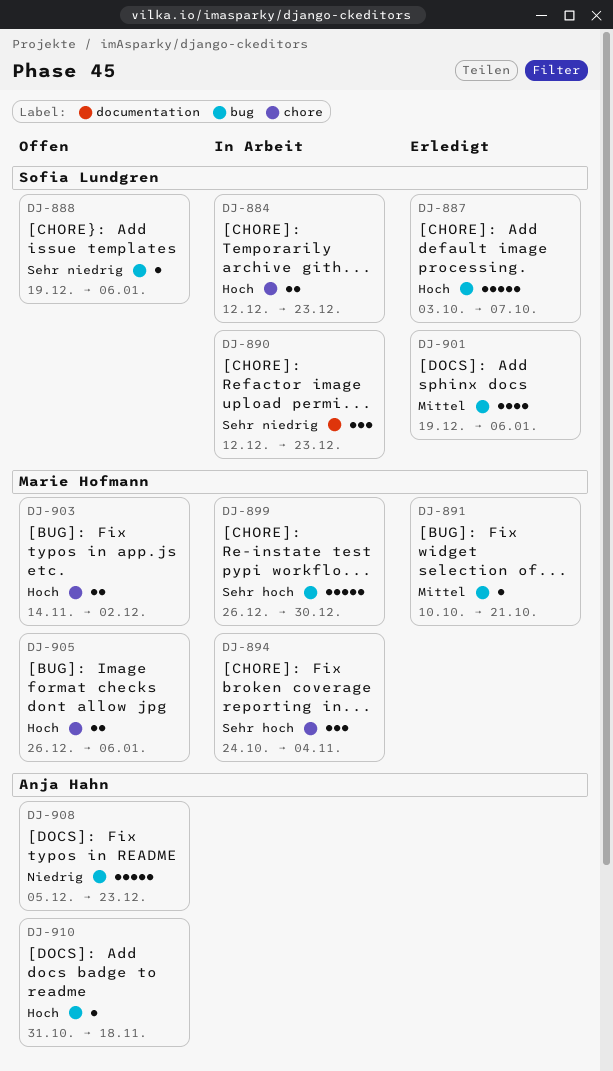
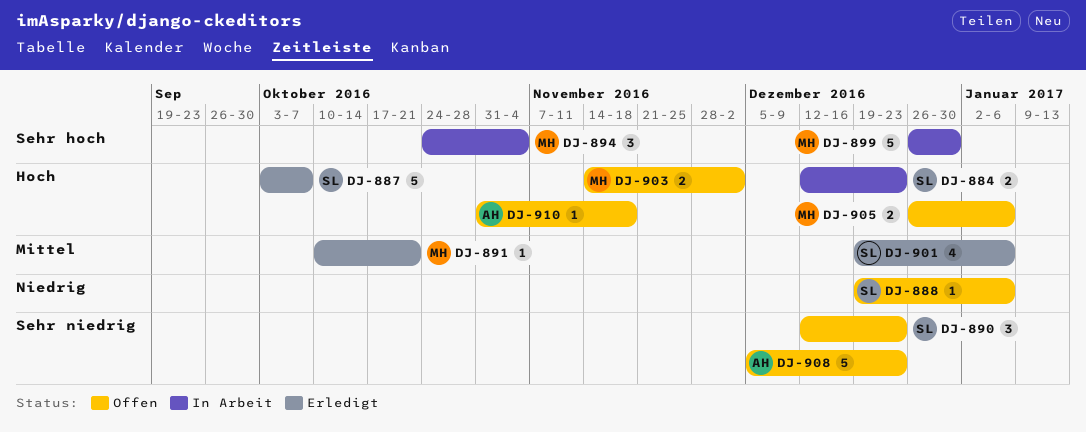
DJ-888, priority: Sehr niedrig -> Niedrig
DJ-890, status: In Arbeit -> Offen
DJ-908, priority: Niedrig -> Sehr niedrig

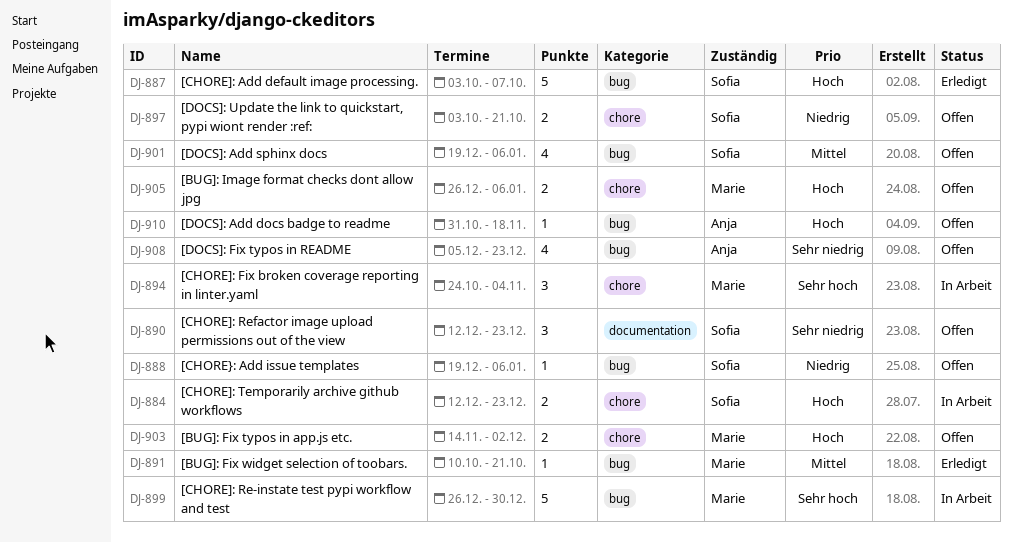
DJ-897: none -> present
DJ-901, status: Erledigt -> Offen
DJ-908, estimate: 5 -> 4

